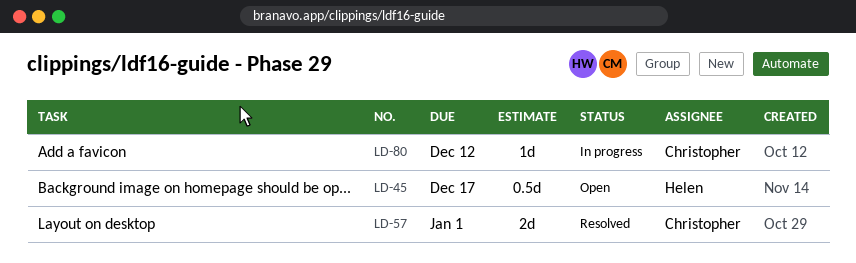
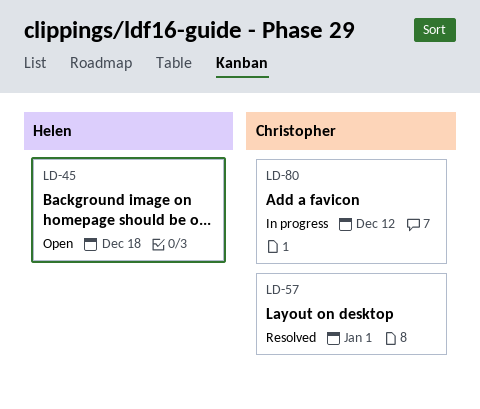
LD-45, due: Dec 17 -> Dec 18

